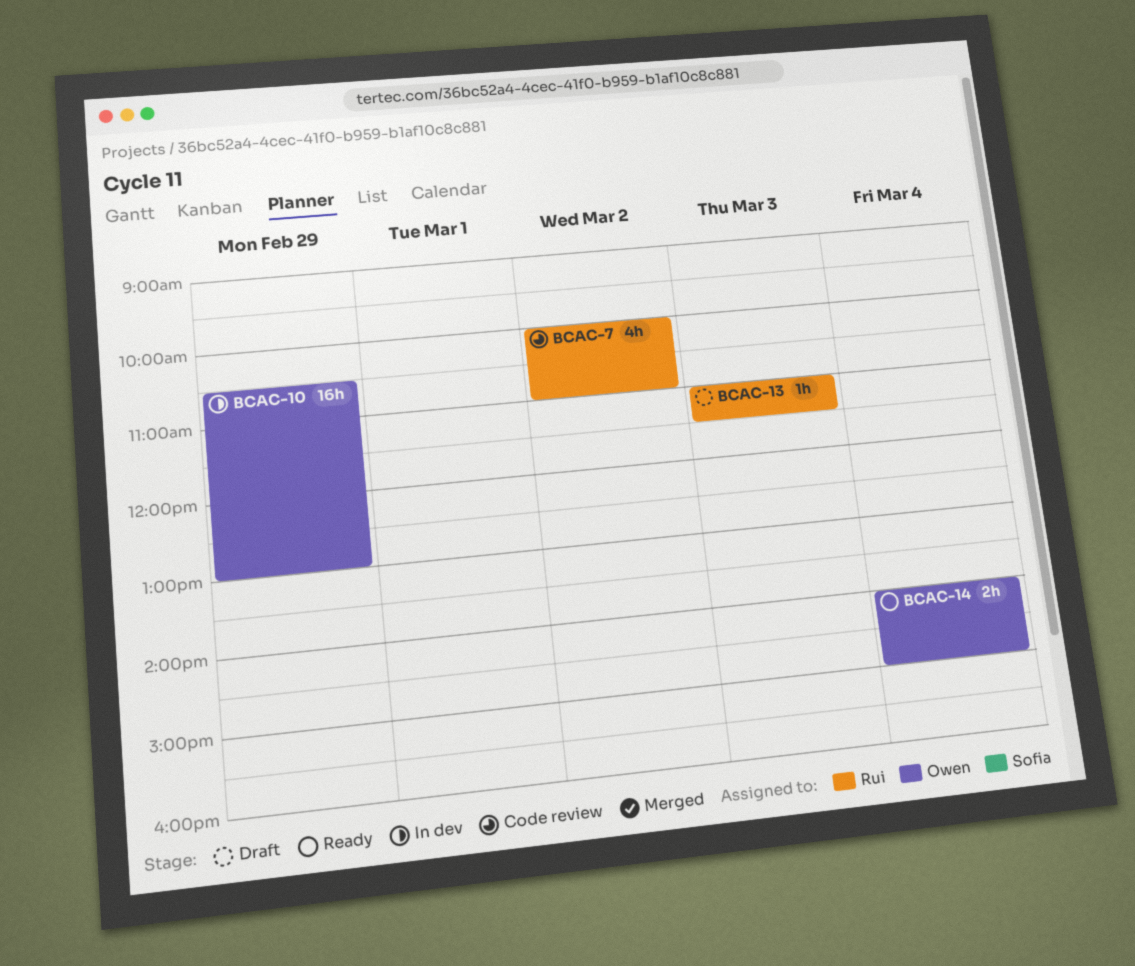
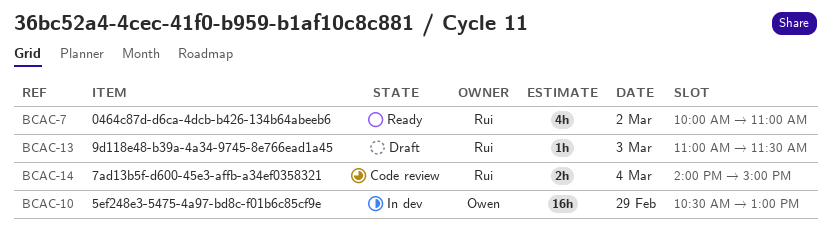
BCAC-7, status: Code review -> Ready
BCAC-14, status: Ready -> Code review
BCAC-14, owner: Owen -> Rui

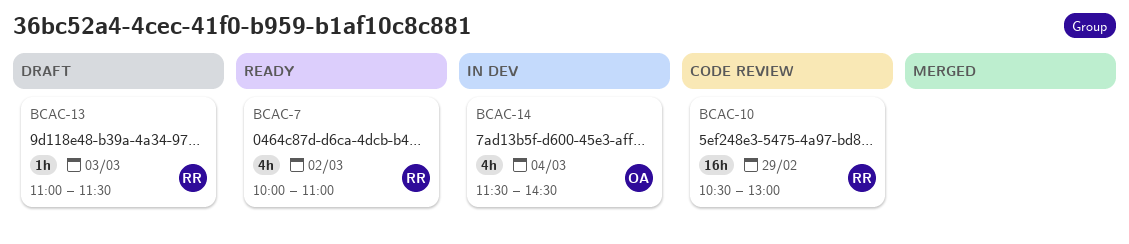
BCAC-10, status: In dev -> Code review
BCAC-10, owner: Owen -> Rui
BCAC-14, status: Code review -> In dev
BCAC-14, owner: Rui -> Owen
BCAC-14, estimate: 2h -> 4h
BCAC-14, begins: 14:00 -> 11:30
BCAC-14, ends: 15:00 -> 14:30

